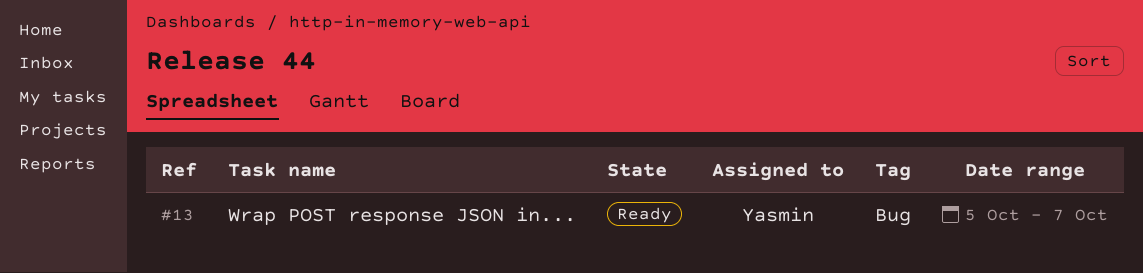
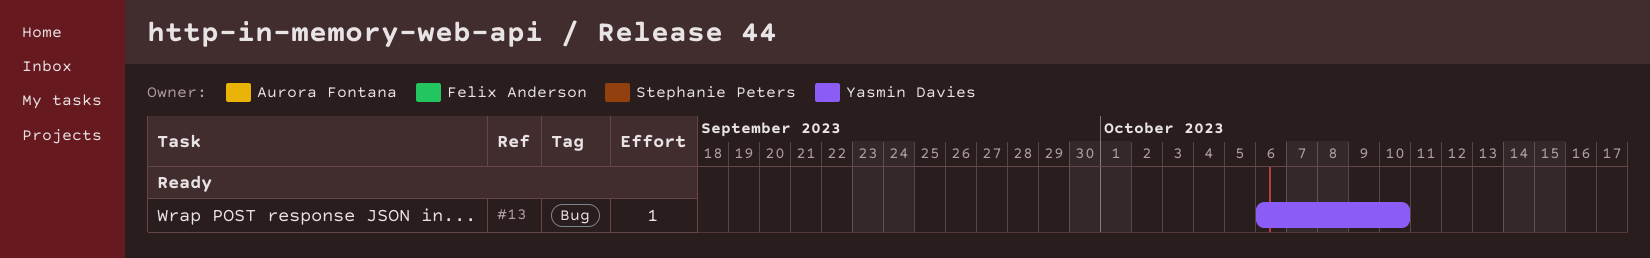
#13, start: Oct 5 -> Oct 6
#13, due: Oct 7 -> Oct 10

